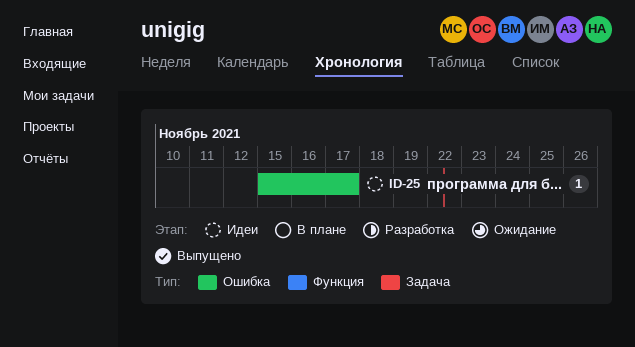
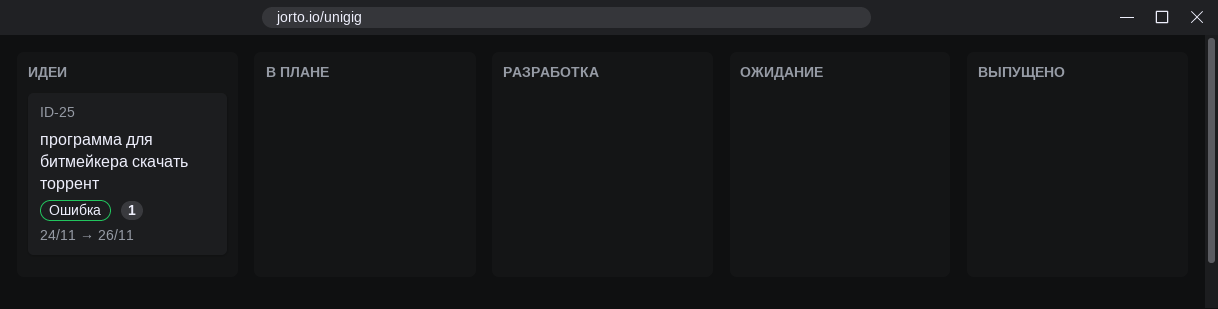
ID-25, start: Nov 15 -> Nov 24
ID-25, due: Nov 17 -> Nov 26

